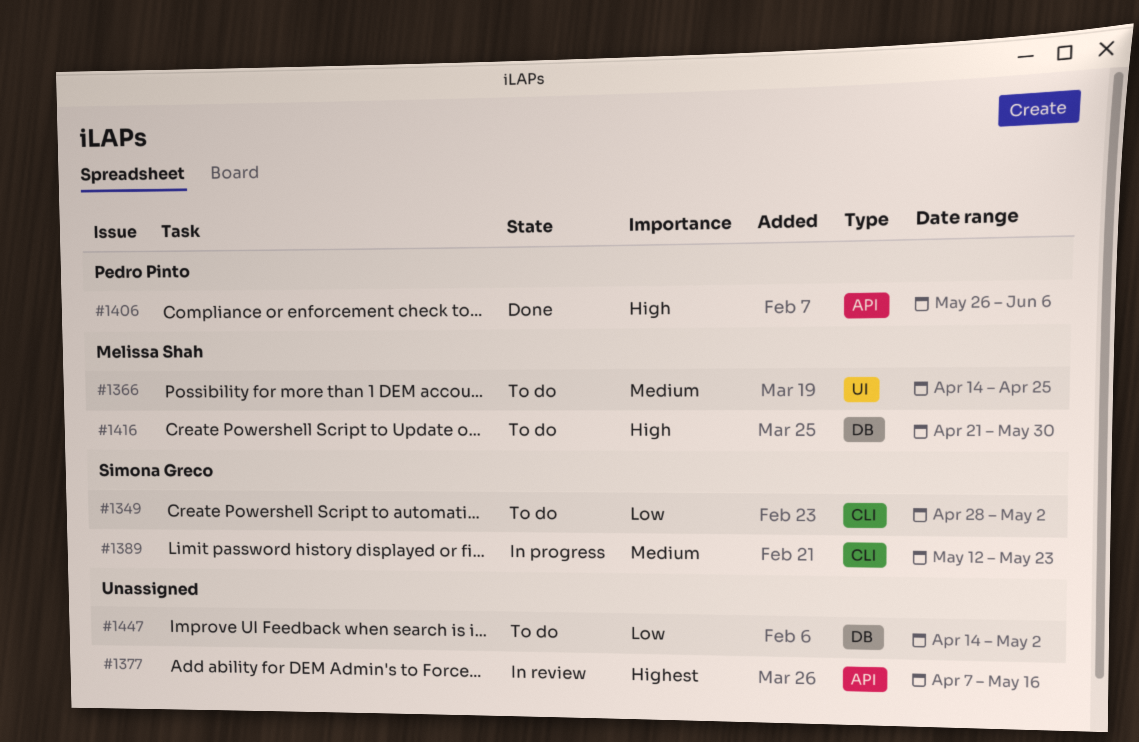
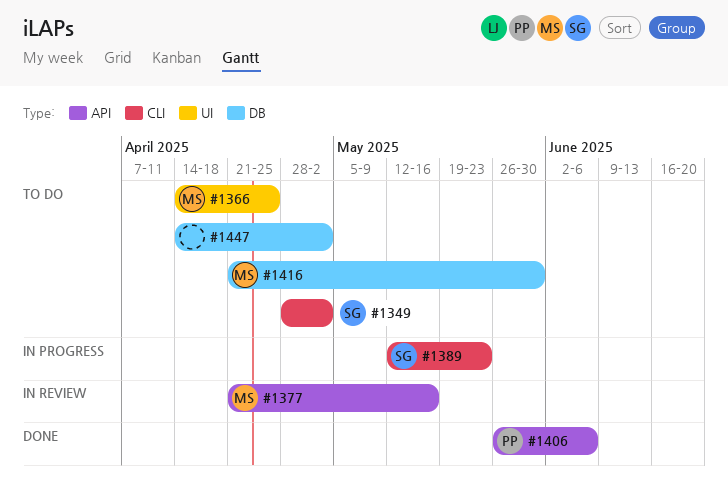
#1377, owner: none -> Melissa Shah
#1377, start: Apr 7 -> Apr 21

